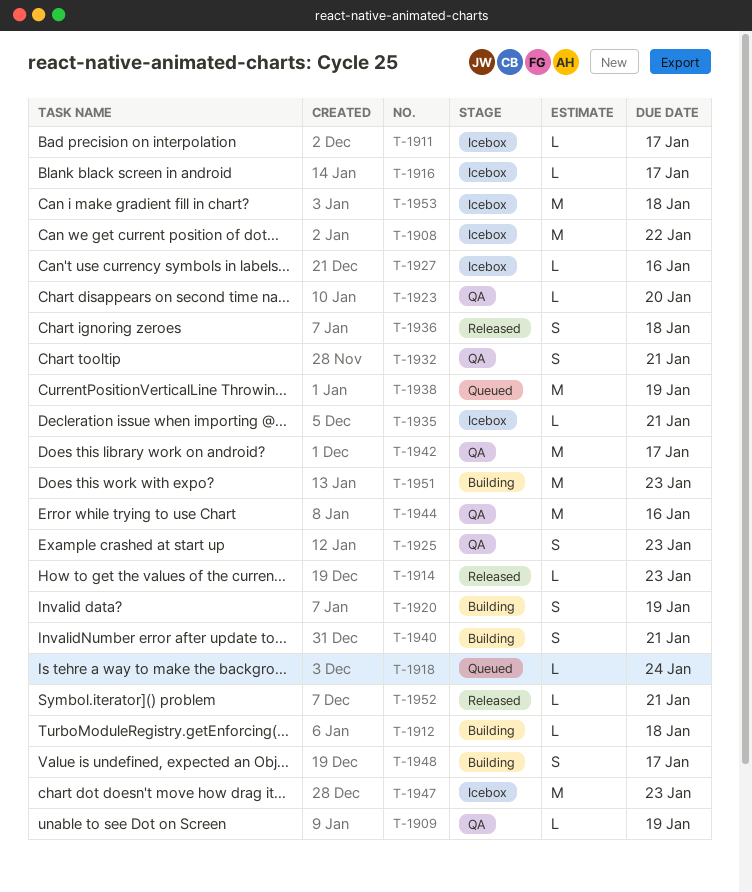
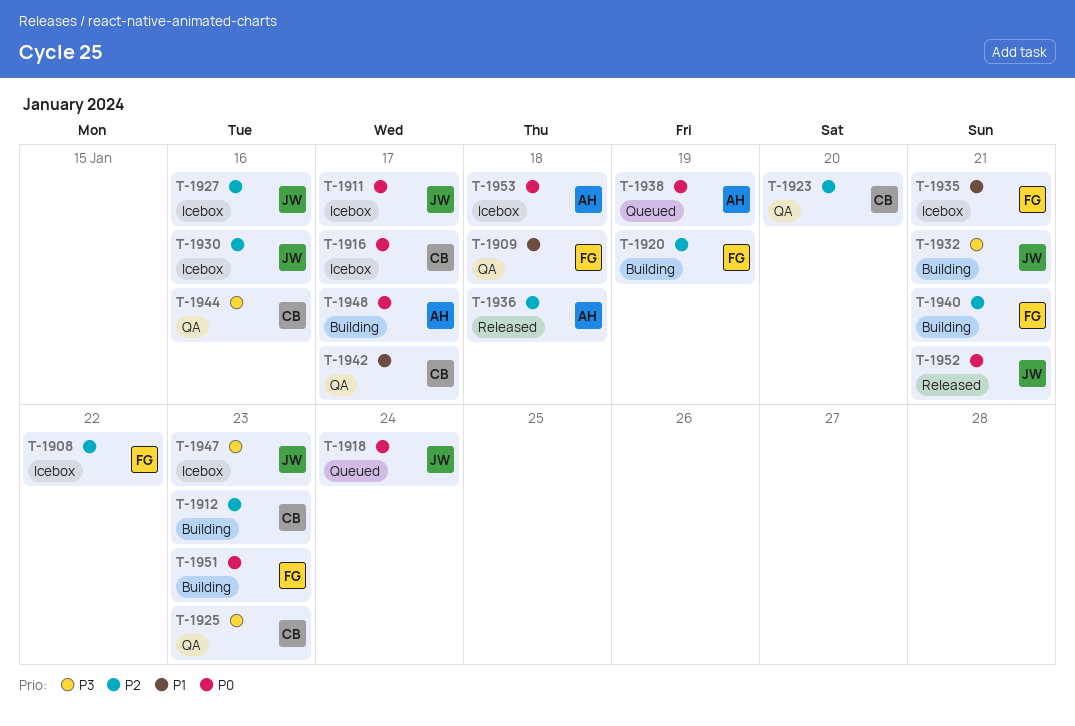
T-1909, due: Jan 19 -> Jan 18
T-1912, due: Jan 18 -> Jan 23
T-1914: present -> none
T-1930: none -> present
T-1932, status: QA -> Building

